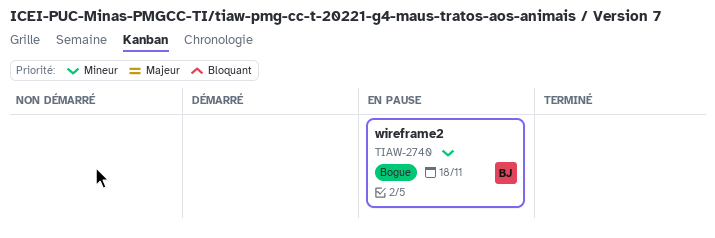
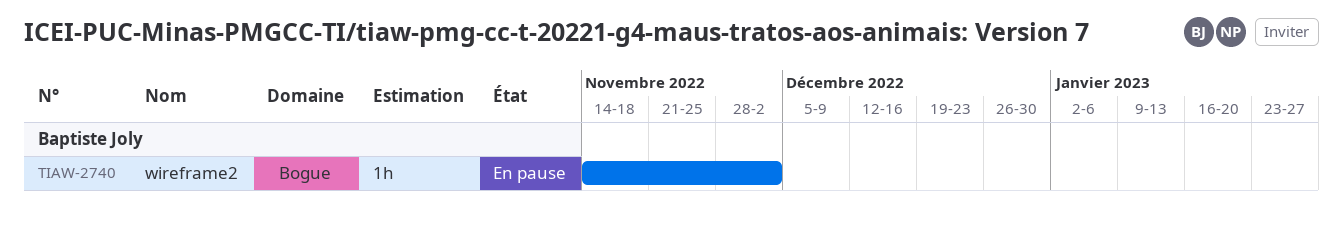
TIAW-2740, due: Nov 18 -> Dec 2

